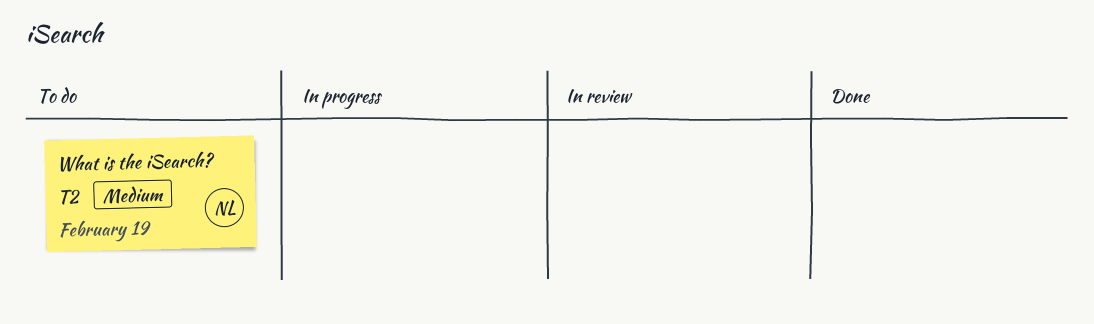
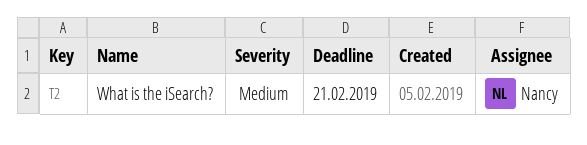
T2, due: Feb 19 -> Feb 21

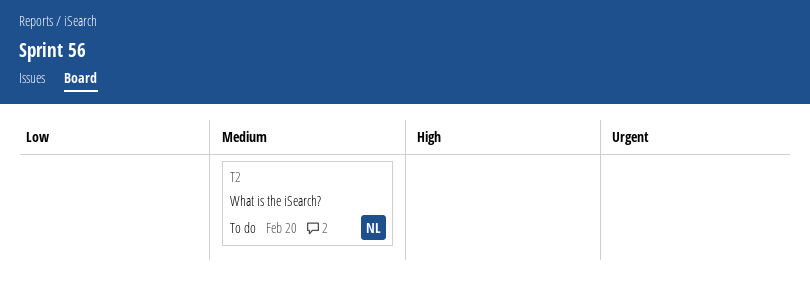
T2, due: Feb 21 -> Feb 20

